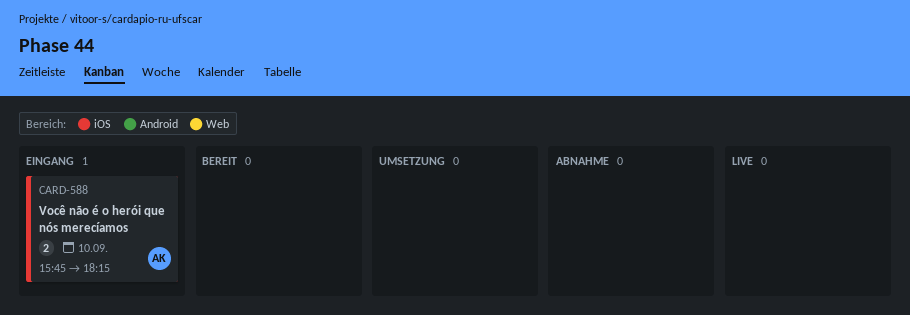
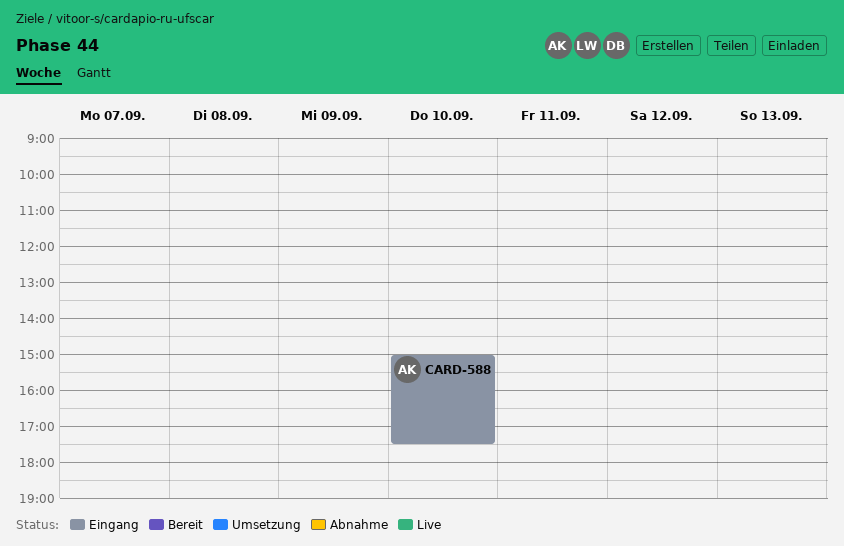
CARD-588, begins: 15:45 -> 15:00
CARD-588, ends: 18:15 -> 17:30

